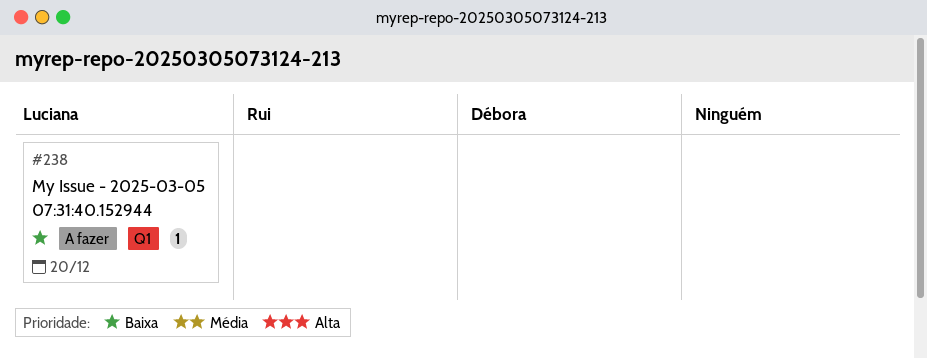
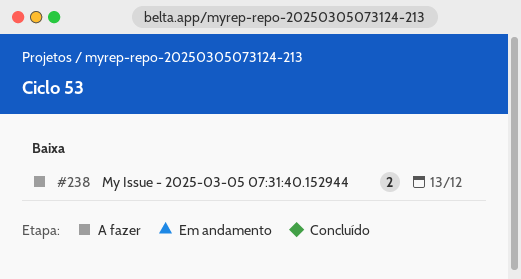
#238, estimate: 1 -> 2
#238, due: Dec 20 -> Dec 13

